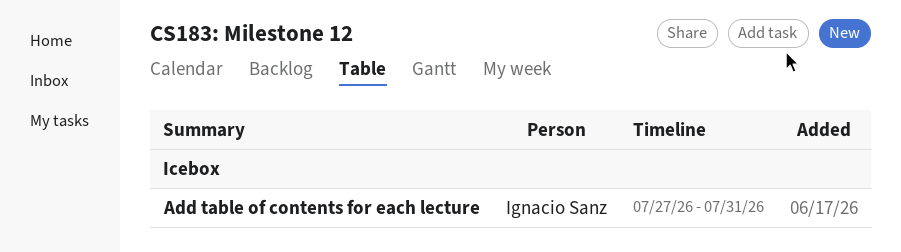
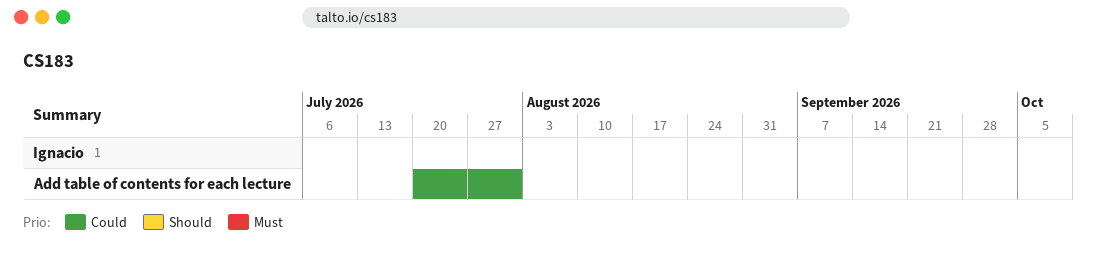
Add table of contents for each lecture, start: Jul 27 -> Jul 20

